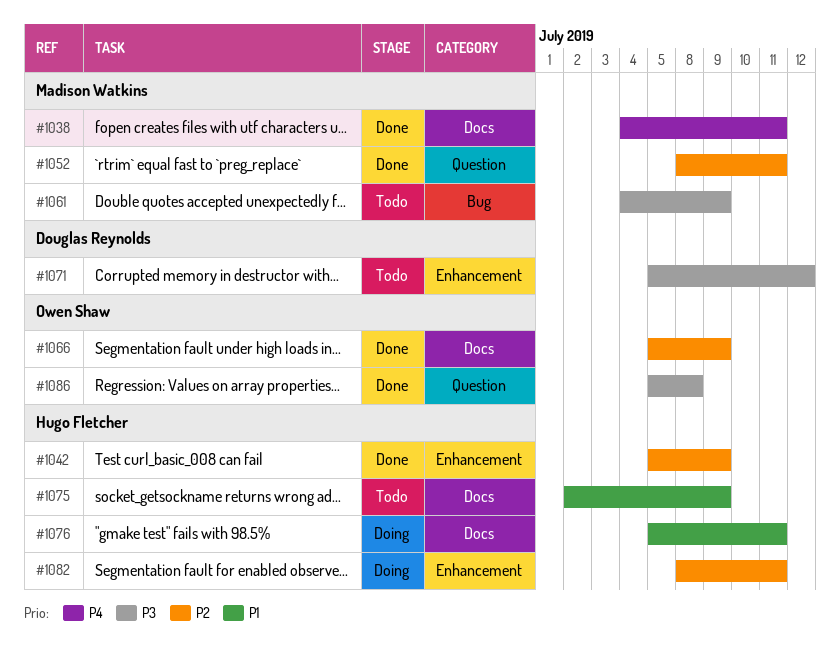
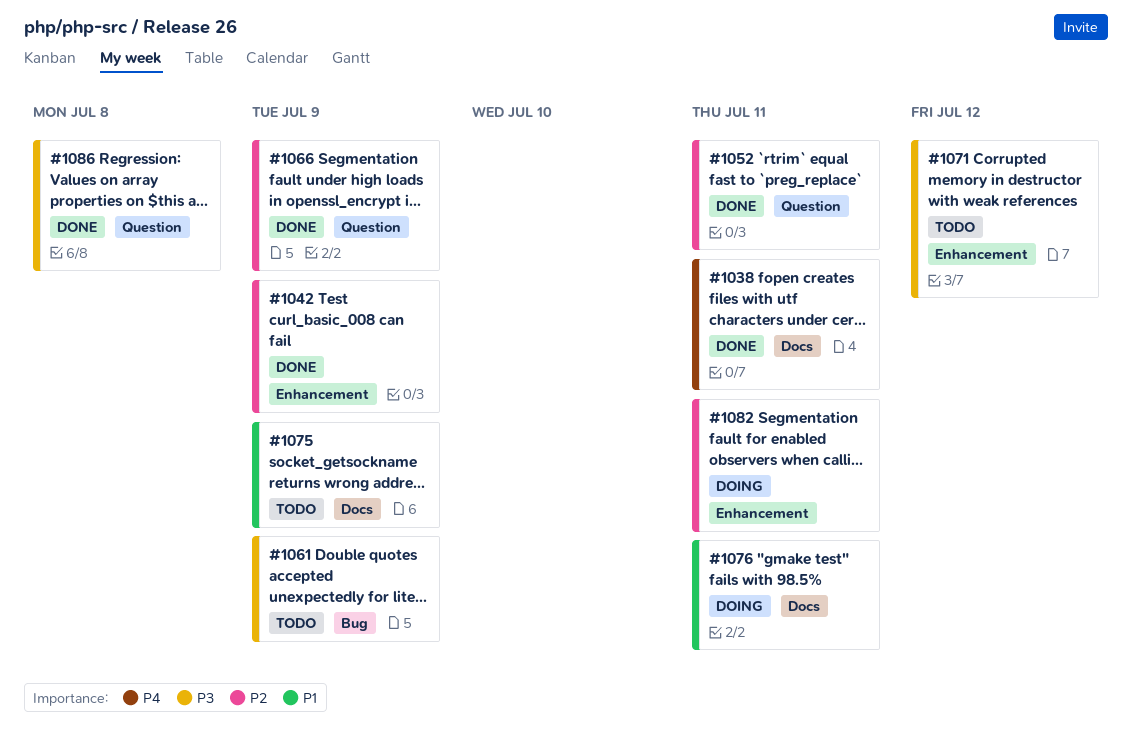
#1066, label: Docs -> Question

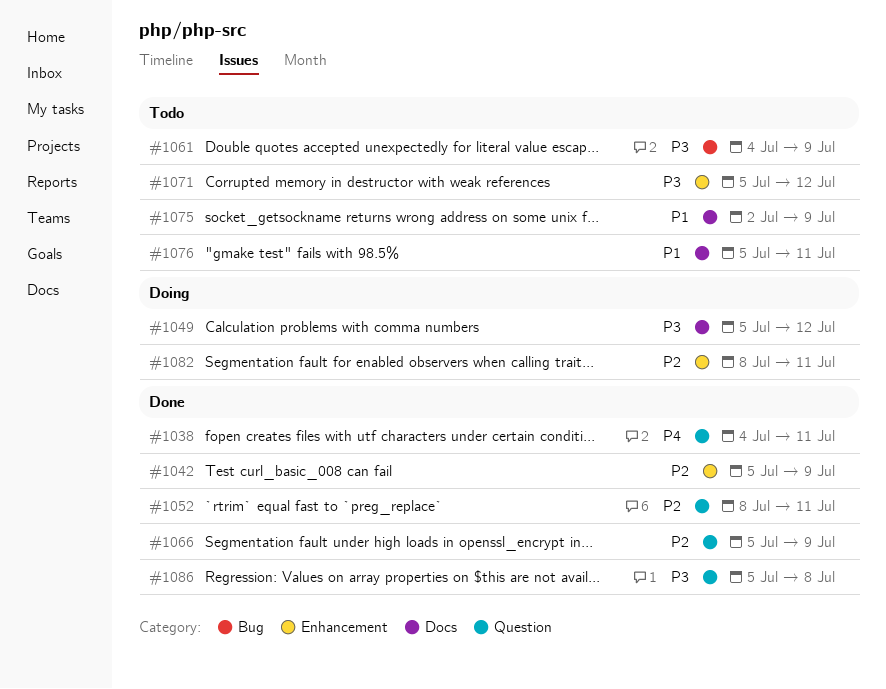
#1038, label: Docs -> Question
#1049: none -> present
#1076, status: Doing -> Todo

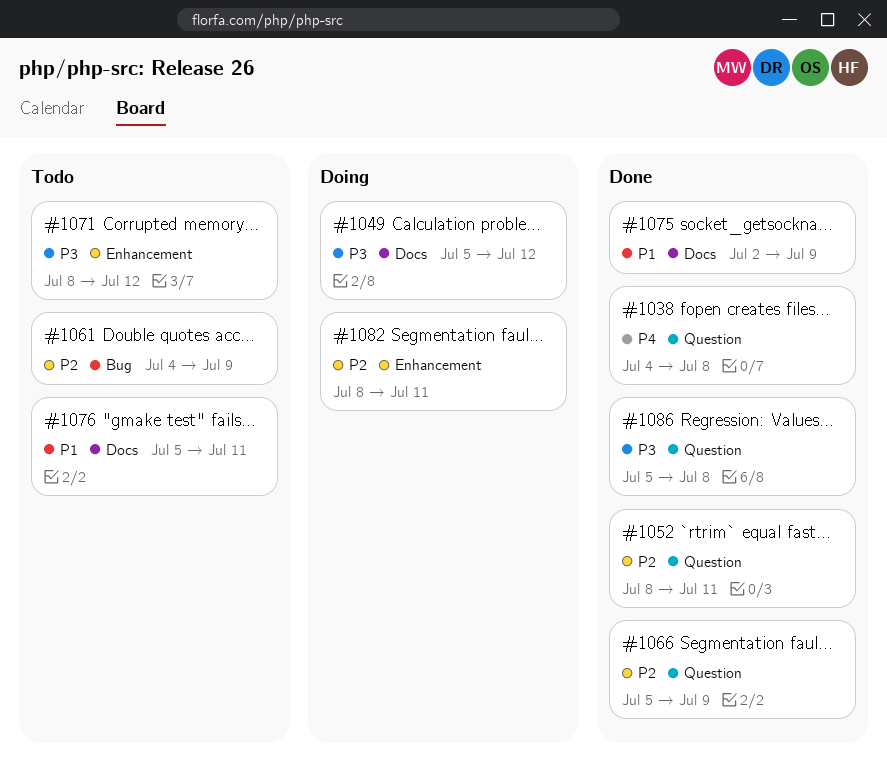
#1038, due: Jul 11 -> Jul 8
#1042: present -> none
#1061, priority: P3 -> P2
#1071, start: Jul 5 -> Jul 8
#1075, status: Todo -> Done

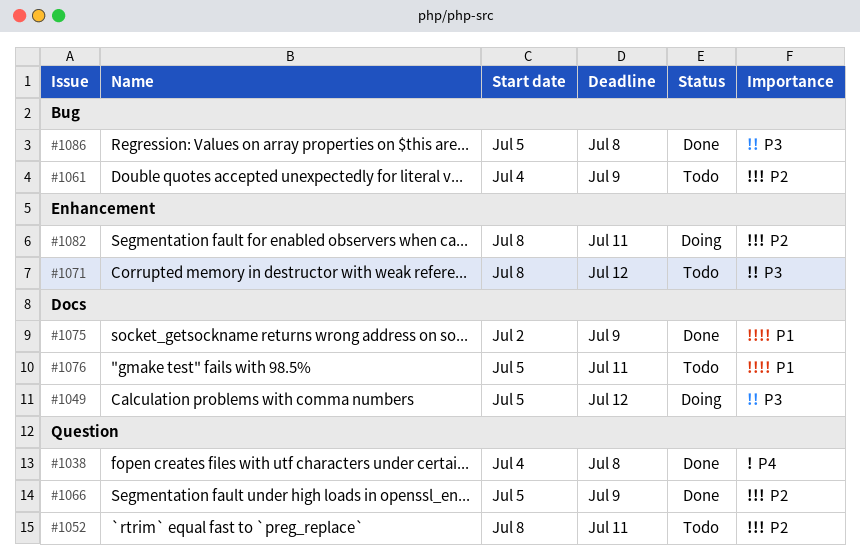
#1052, status: Done -> Todo
#1086, label: Question -> Bug

